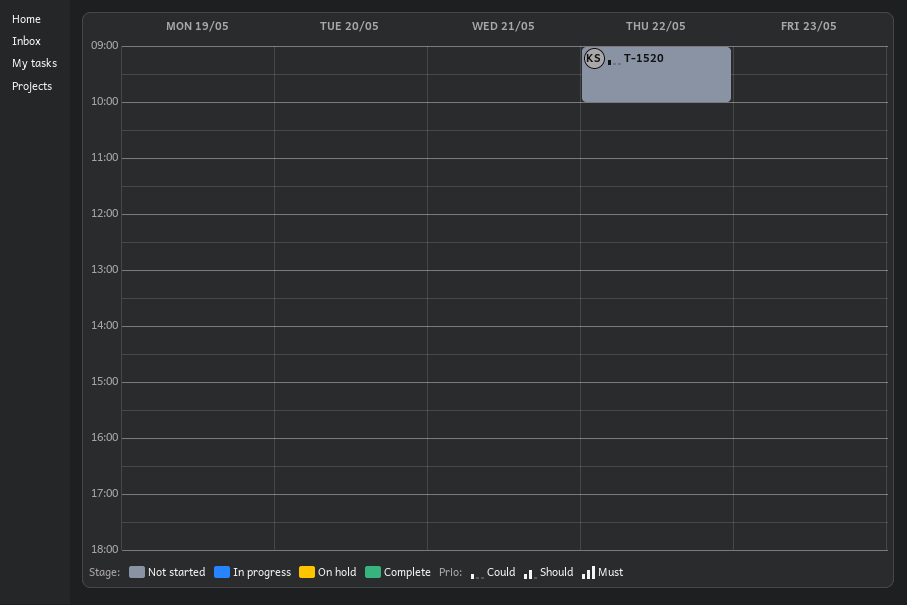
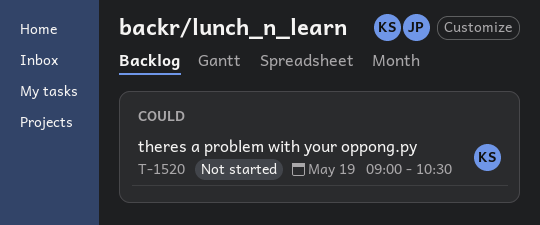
T-1520, day: May 22 -> May 19
T-1520, ends: 10:00 -> 10:30

